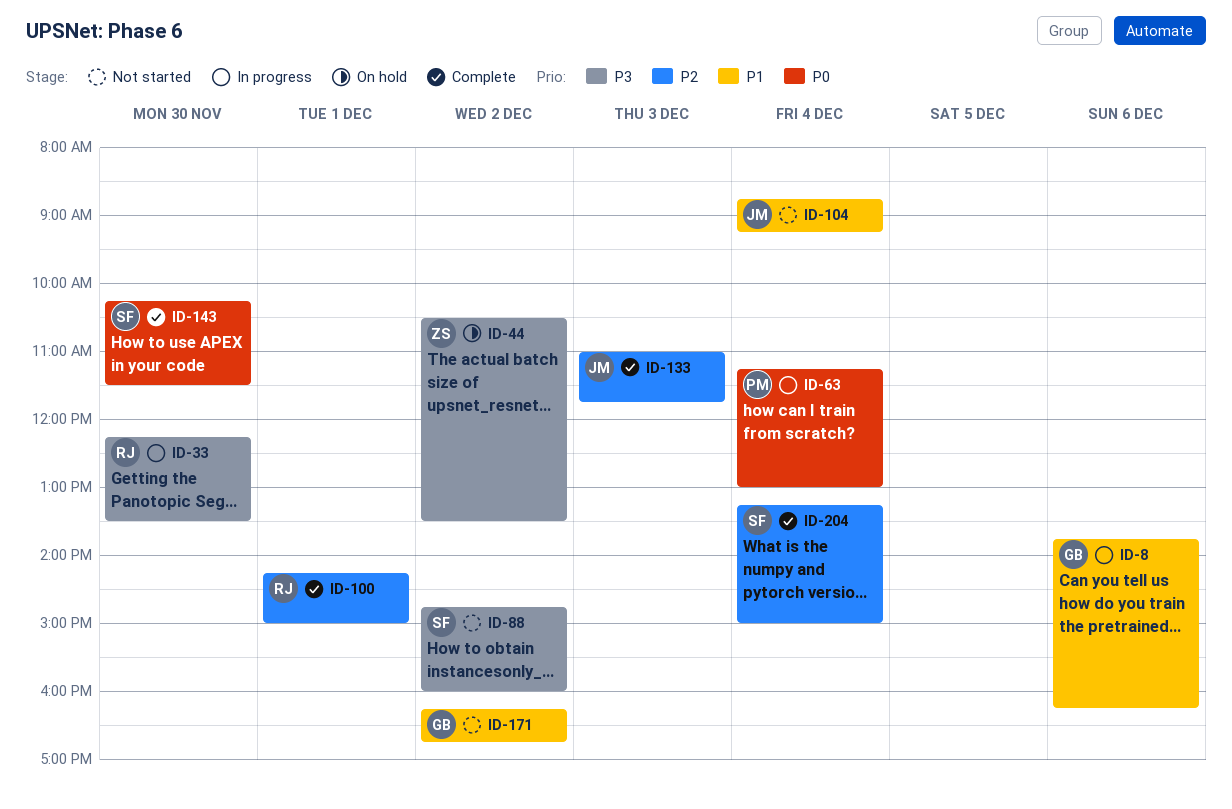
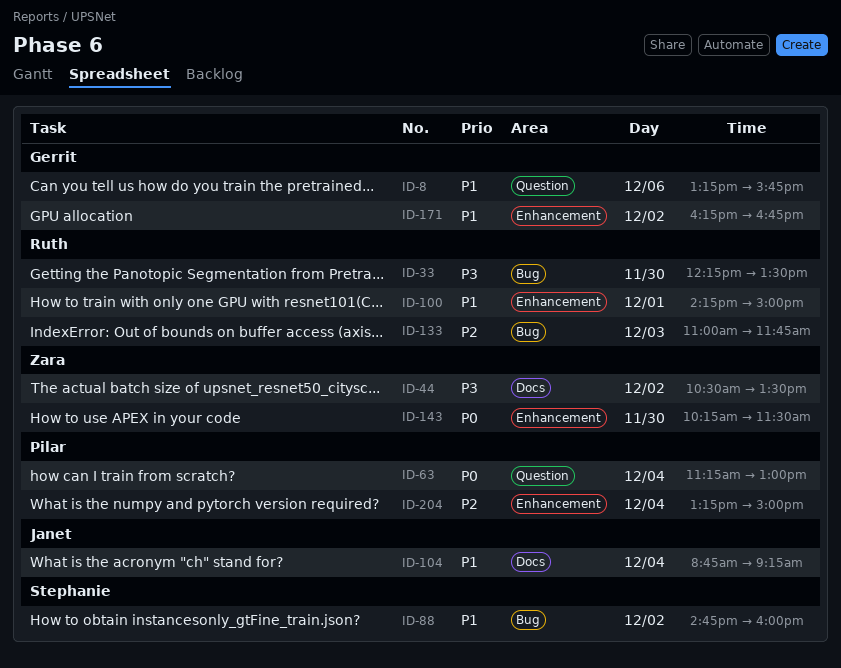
ID-8, begins: 13:45 -> 13:15
ID-8, ends: 16:15 -> 15:45
ID-88, priority: P3 -> P1
ID-100, priority: P2 -> P1
ID-133, owner: Janet -> Ruth
ID-143, owner: Stephanie -> Zara
ID-204, owner: Stephanie -> Pilar

